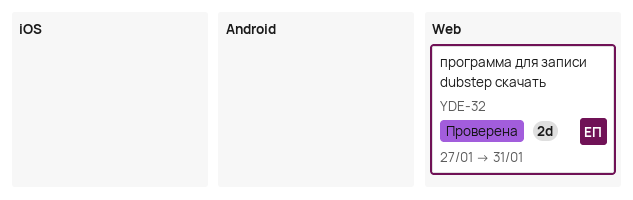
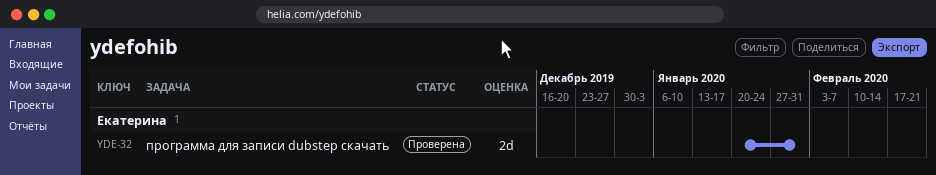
YDE-32, start: Jan 27 -> Jan 20

